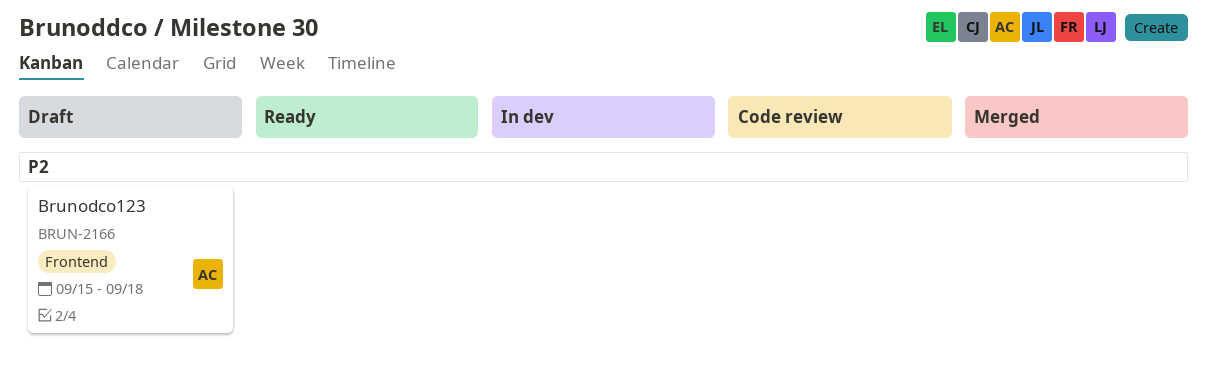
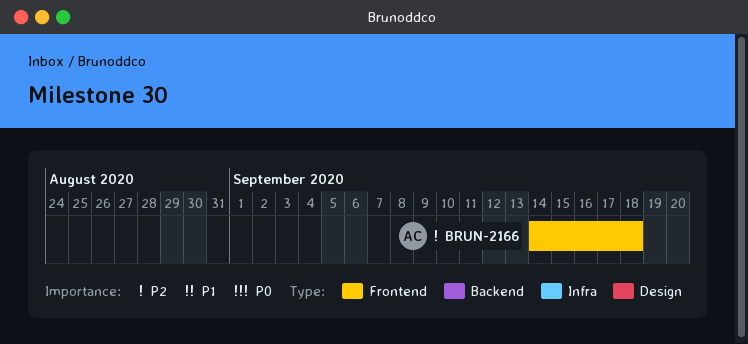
BRUN-2166, start: Sep 15 -> Sep 14

